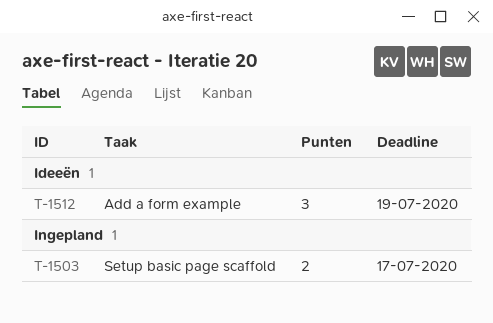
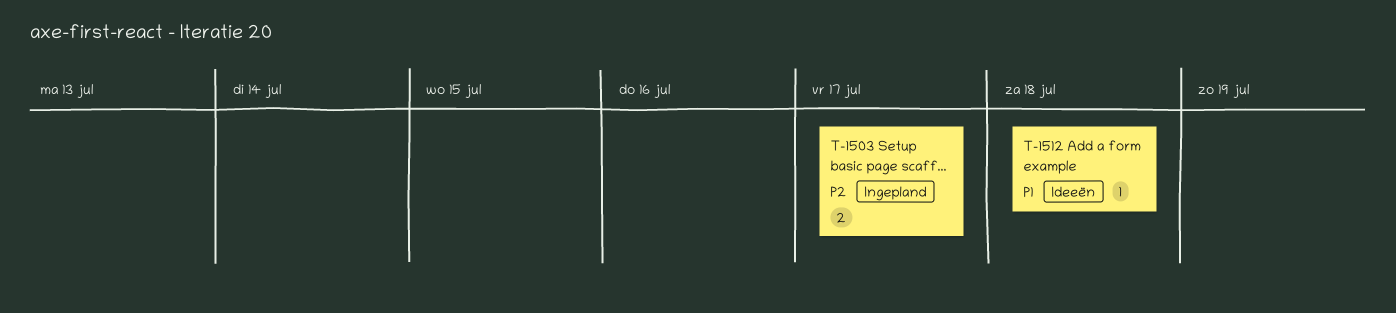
T-1512, estimate: 3 -> 1
T-1512, due: Jul 19 -> Jul 18

